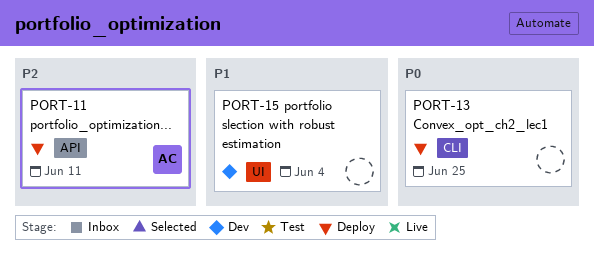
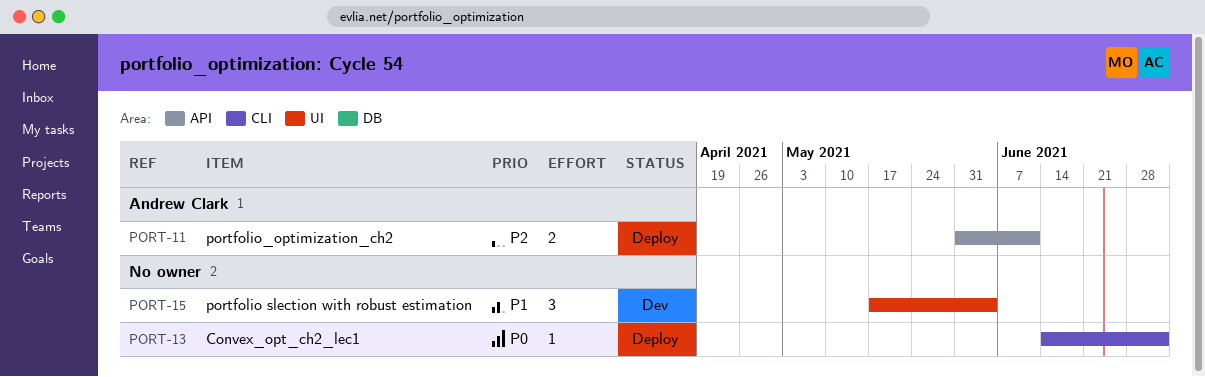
PORT-13, due: Jun 25 -> Jul 2

